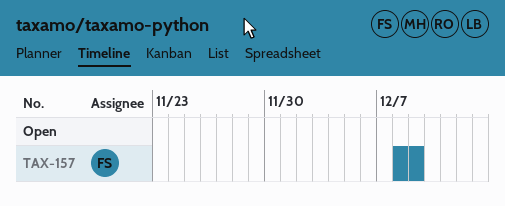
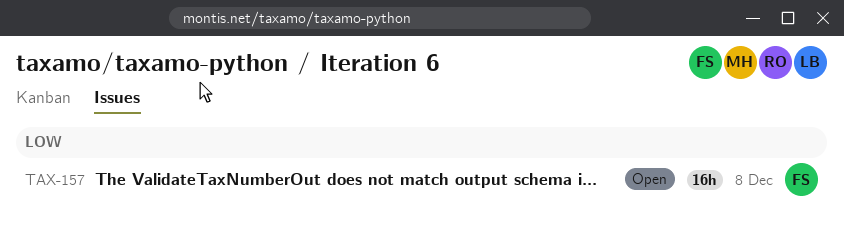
TAX-157, due: Dec 9 -> Dec 8

